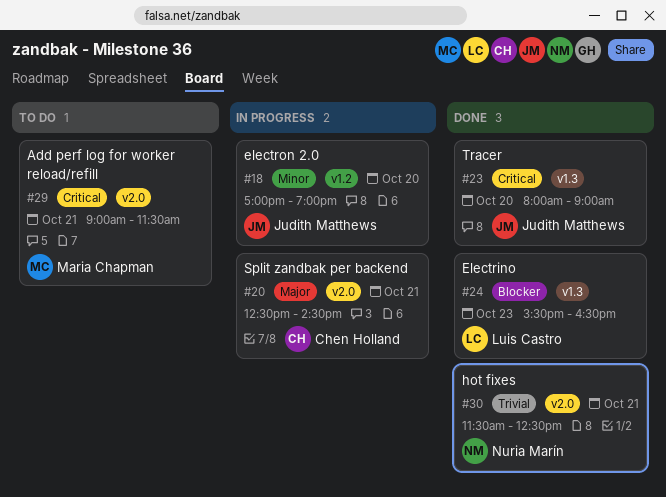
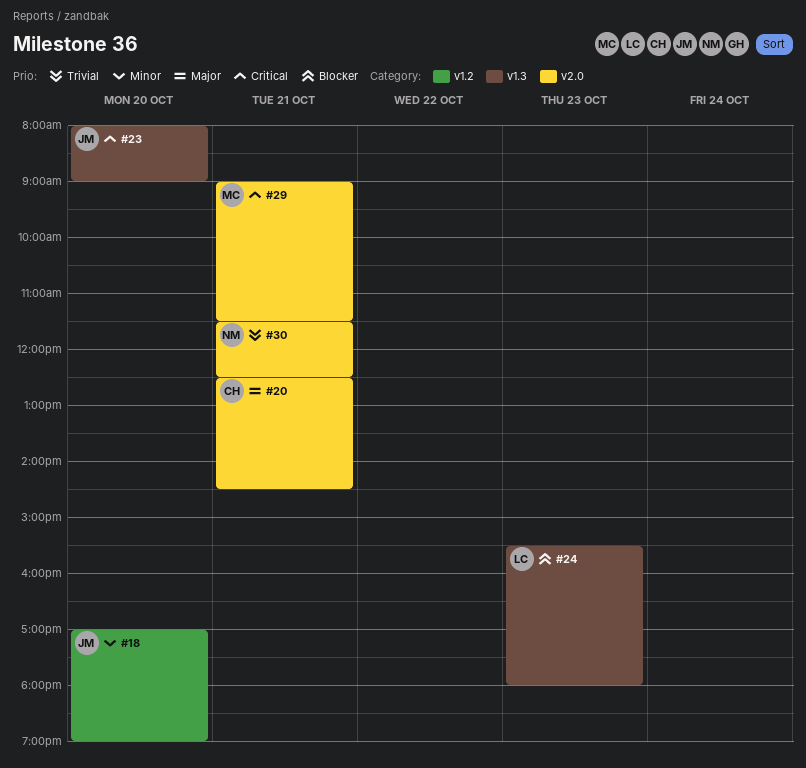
#24, ends: 16:30 -> 18:00

